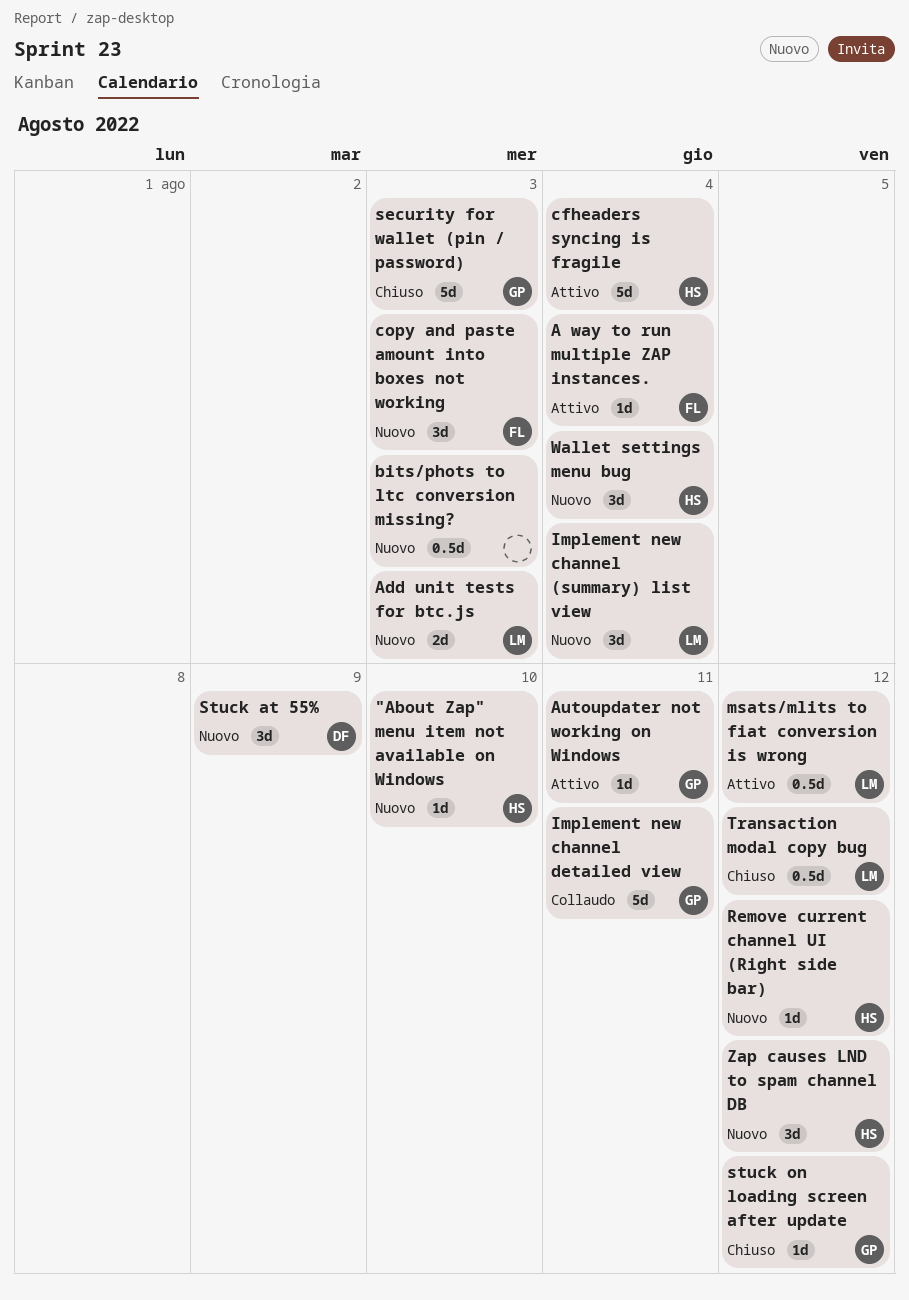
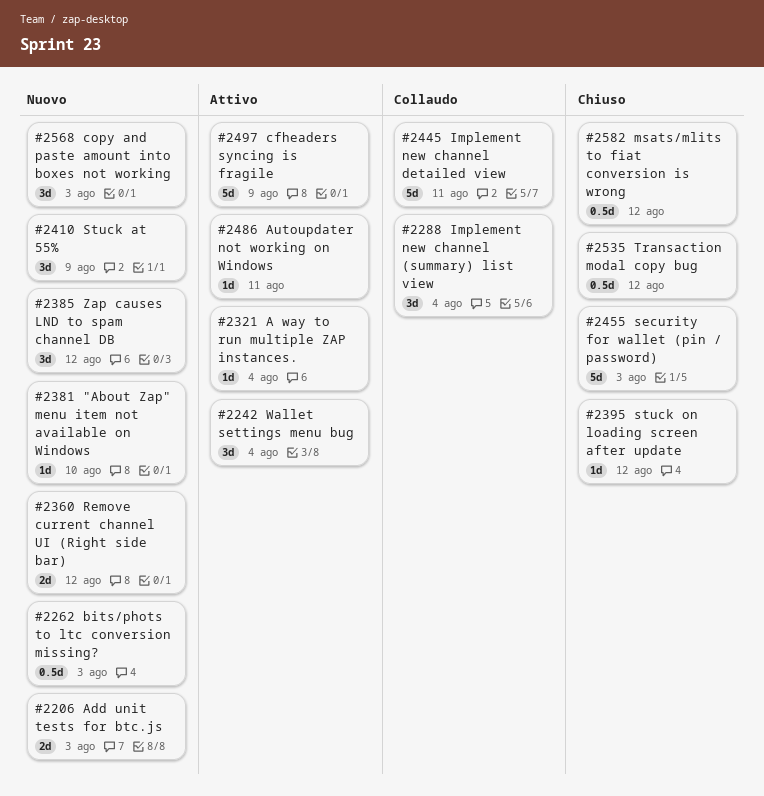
cfheaders syncing is fragile, due: Aug 4 -> Aug 9
Implement new channel (summary) list view, status: Nuovo -> Collaudo
msats/mlits to fiat conversion is wrong, status: Attivo -> Chiuso
Remove current channel UI (Right side bar), estimate: 1d -> 2d
Wallet settings menu bug, status: Nuovo -> Attivo

